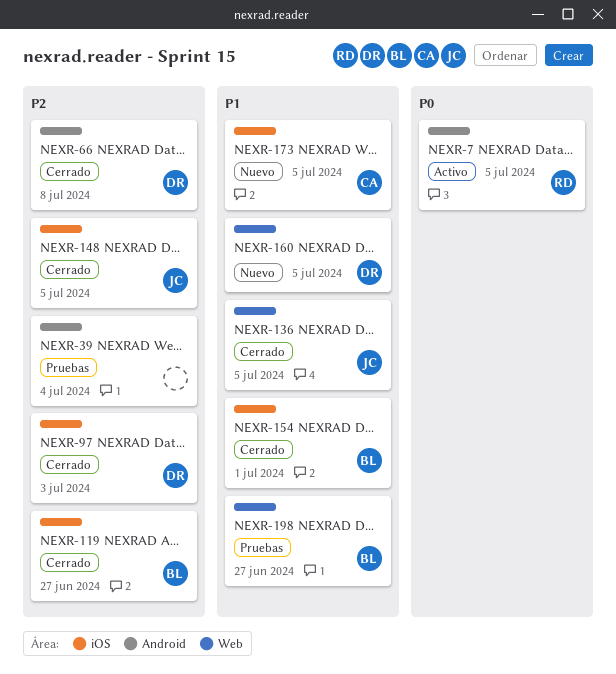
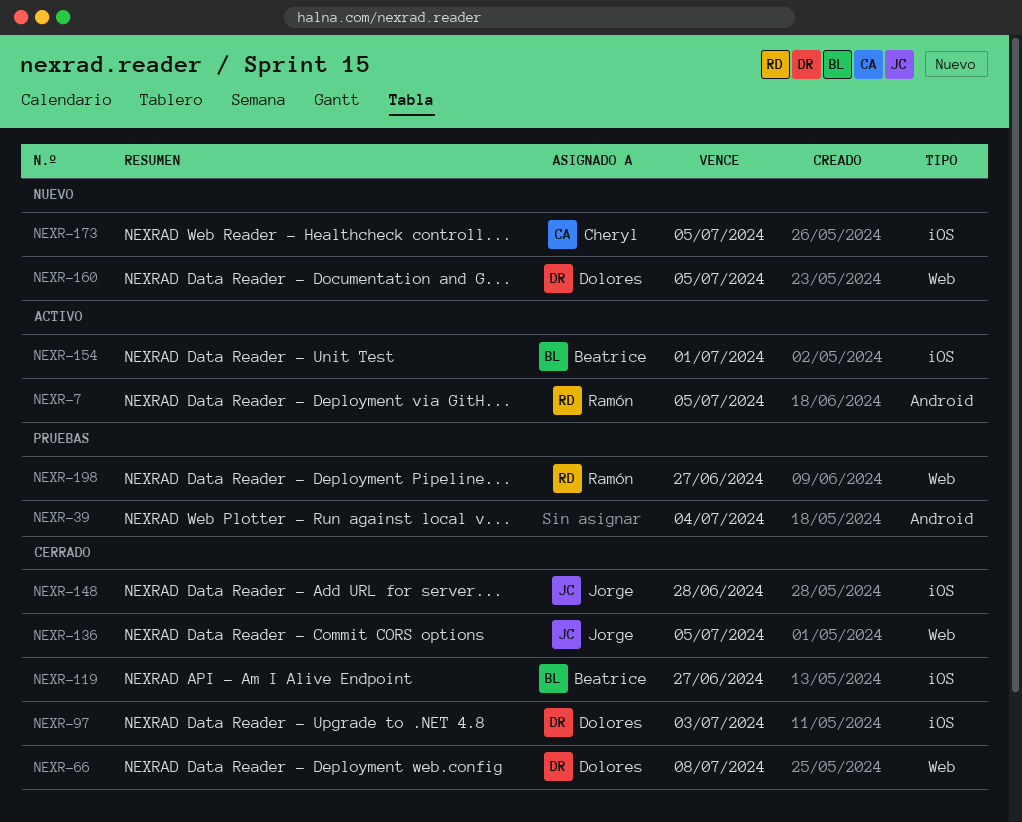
NEXR-66, label: Android -> Web
NEXR-148, due: Jul 5 -> Jun 28
NEXR-154, status: Cerrado -> Activo
NEXR-198, owner: Beatrice -> Ramón

